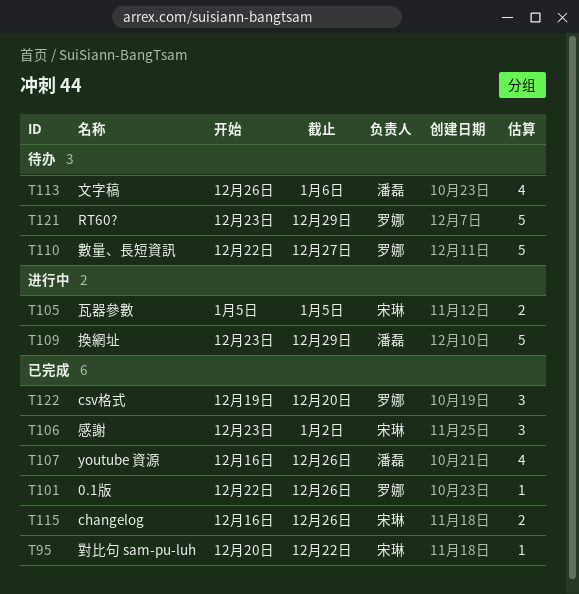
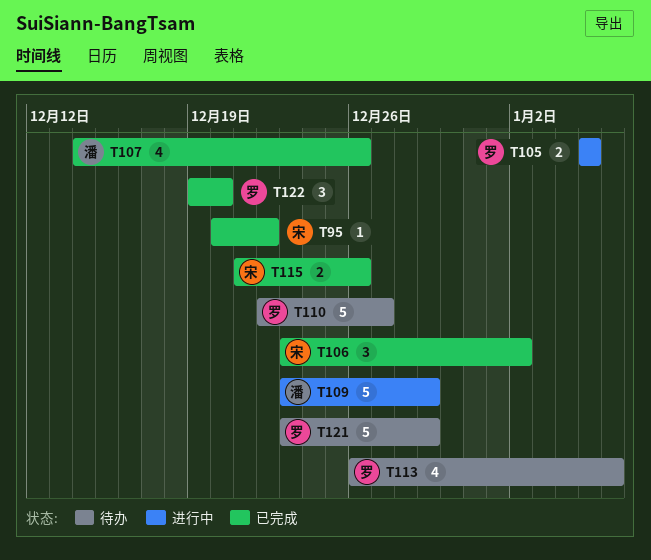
T101: present -> none
T105, owner: 宋琳 -> 罗娜
T107, start: Dec 16 -> Dec 14
T113, owner: 潘磊 -> 罗娜
T115, start: Dec 16 -> Dec 21

